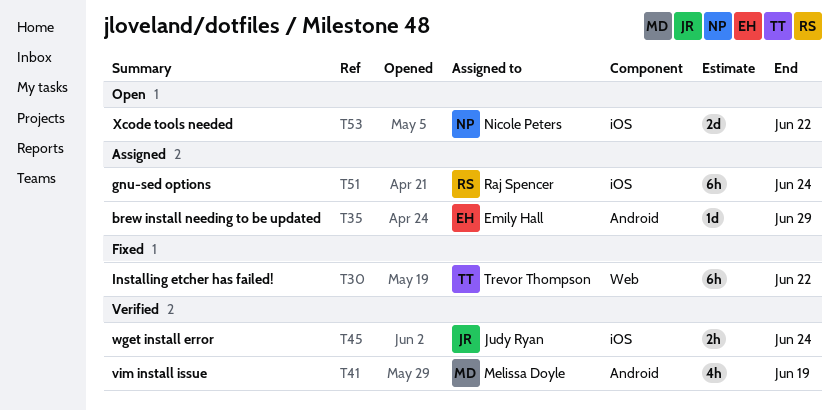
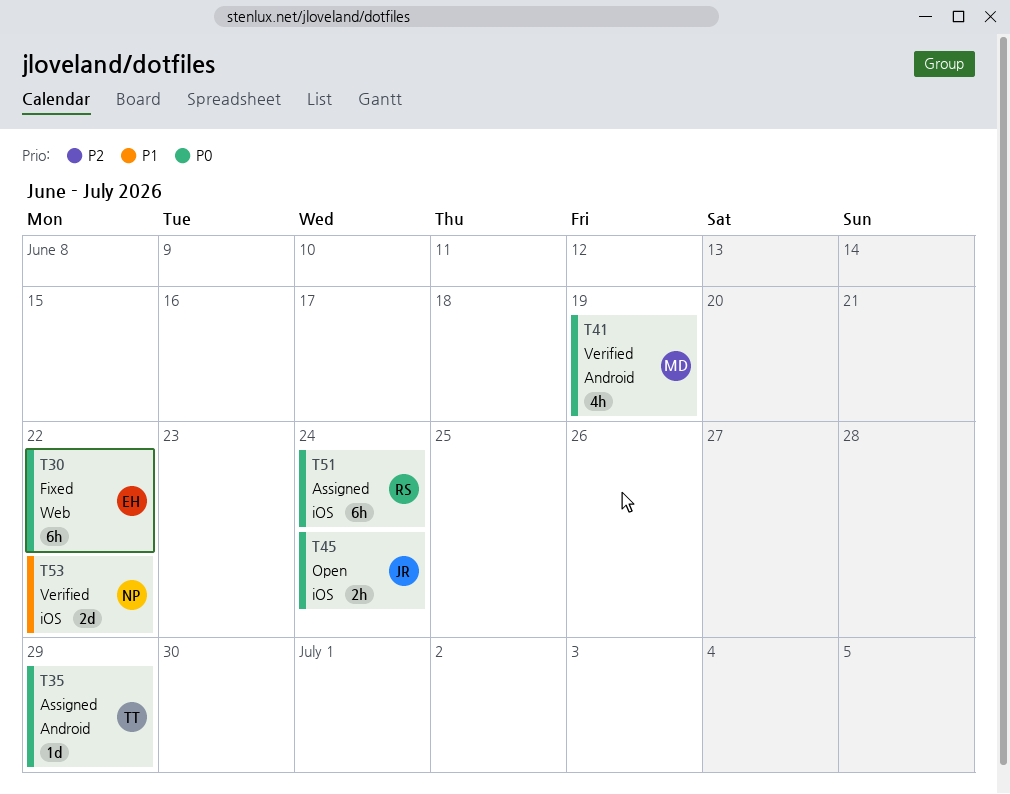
T30, owner: Trevor Thompson -> Emily Hall
T35, owner: Emily Hall -> Trevor Thompson
T45, status: Verified -> Open
T53, status: Open -> Verified

